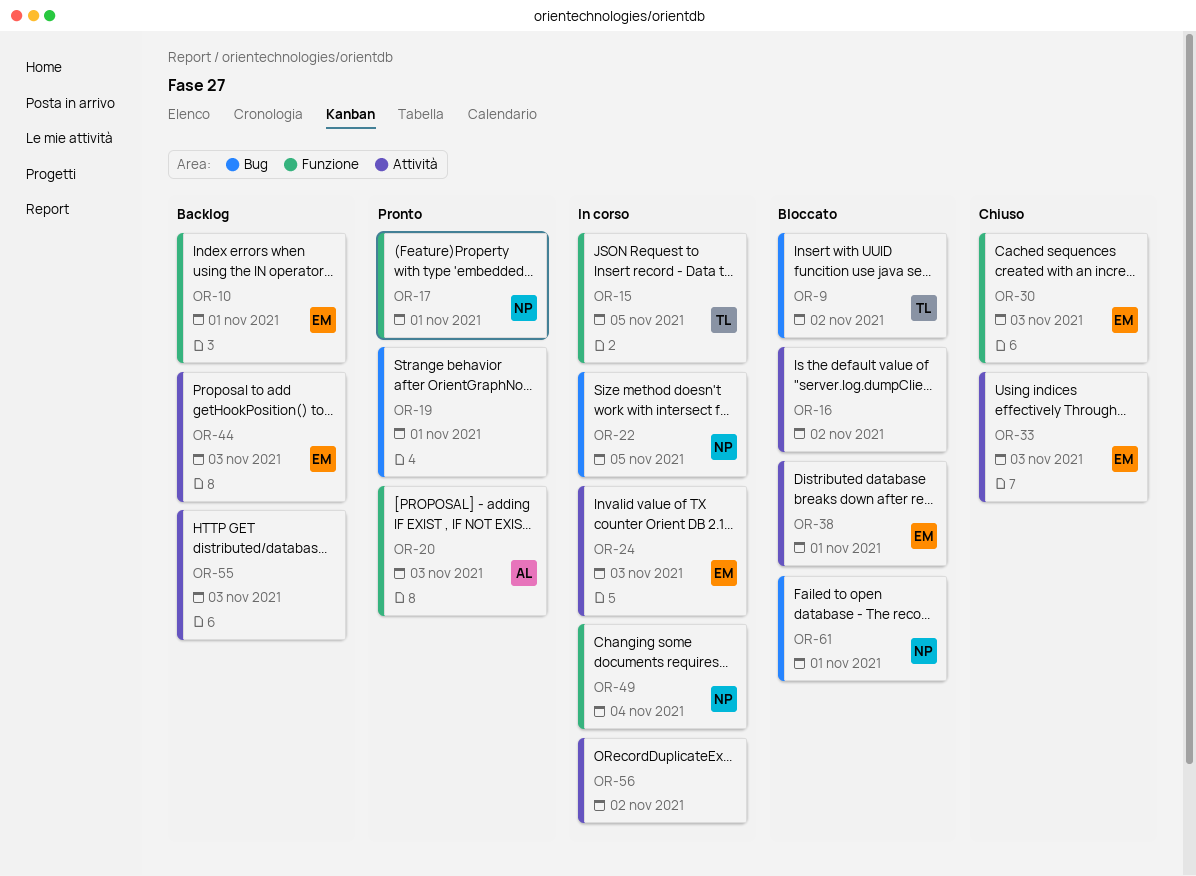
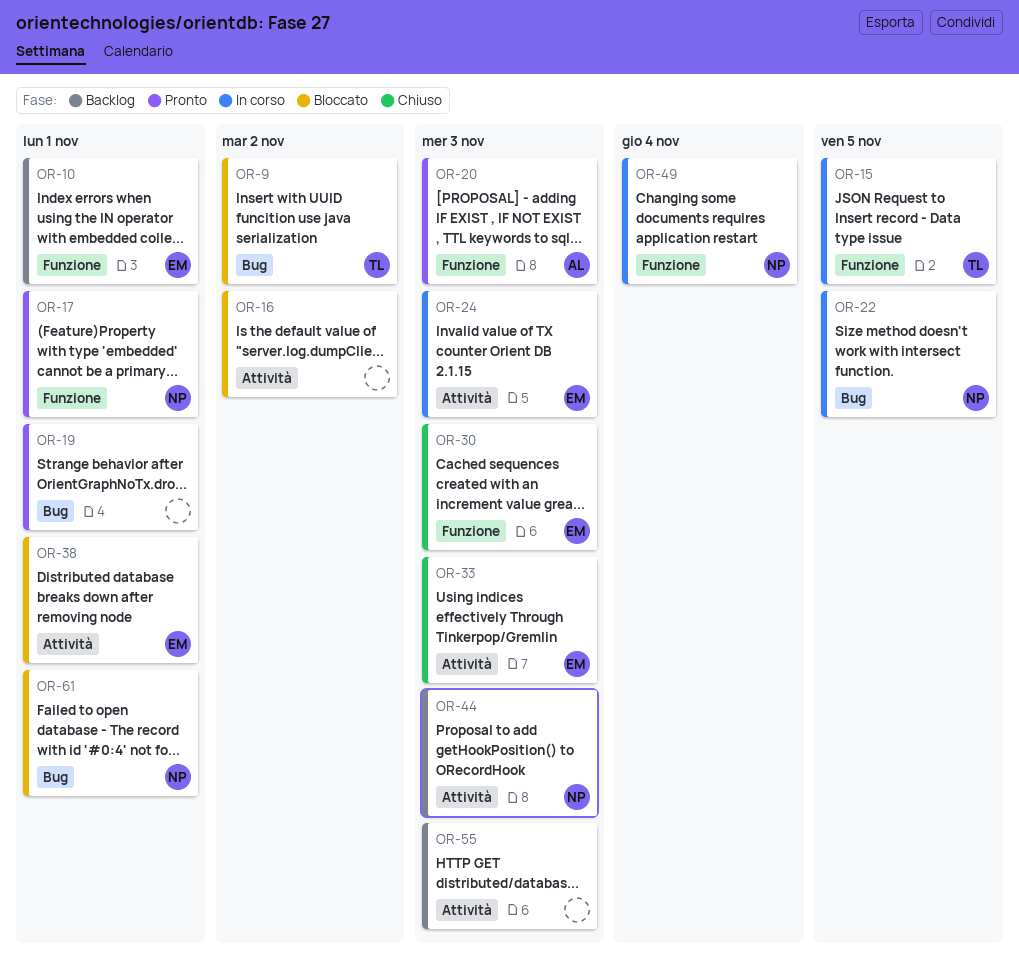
OR-44, owner: EM -> NP
OR-56: present -> none

